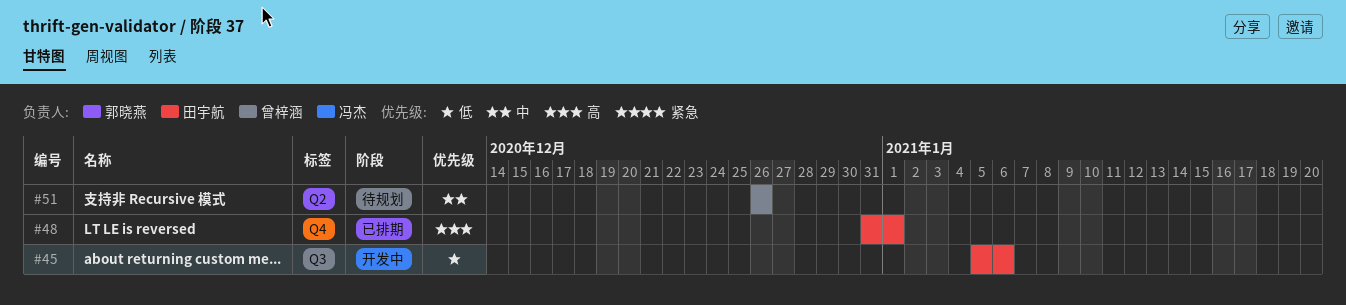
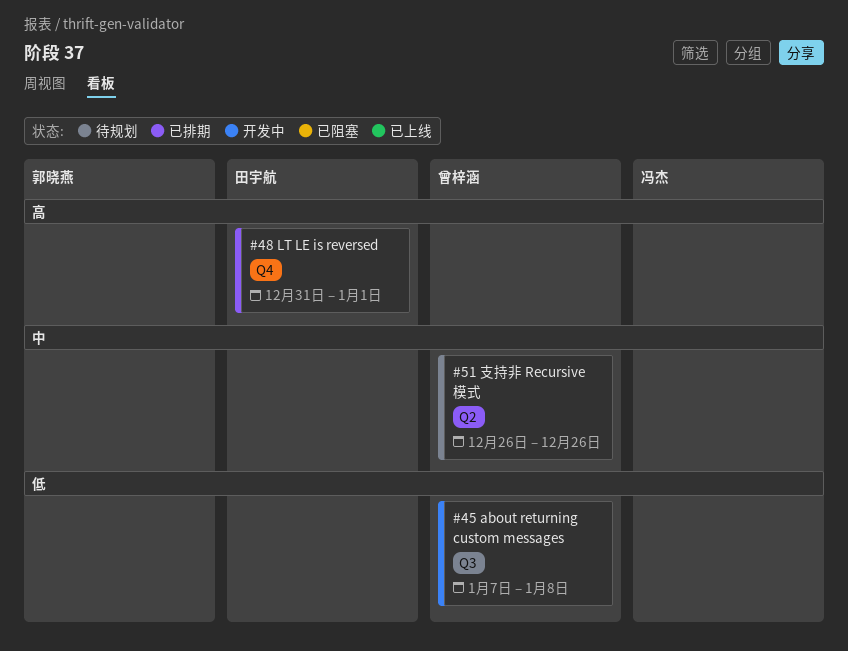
#45, owner: 田宇航 -> 曾梓涵
#45, start: Jan 5 -> Jan 7
#45, due: Jan 6 -> Jan 8

